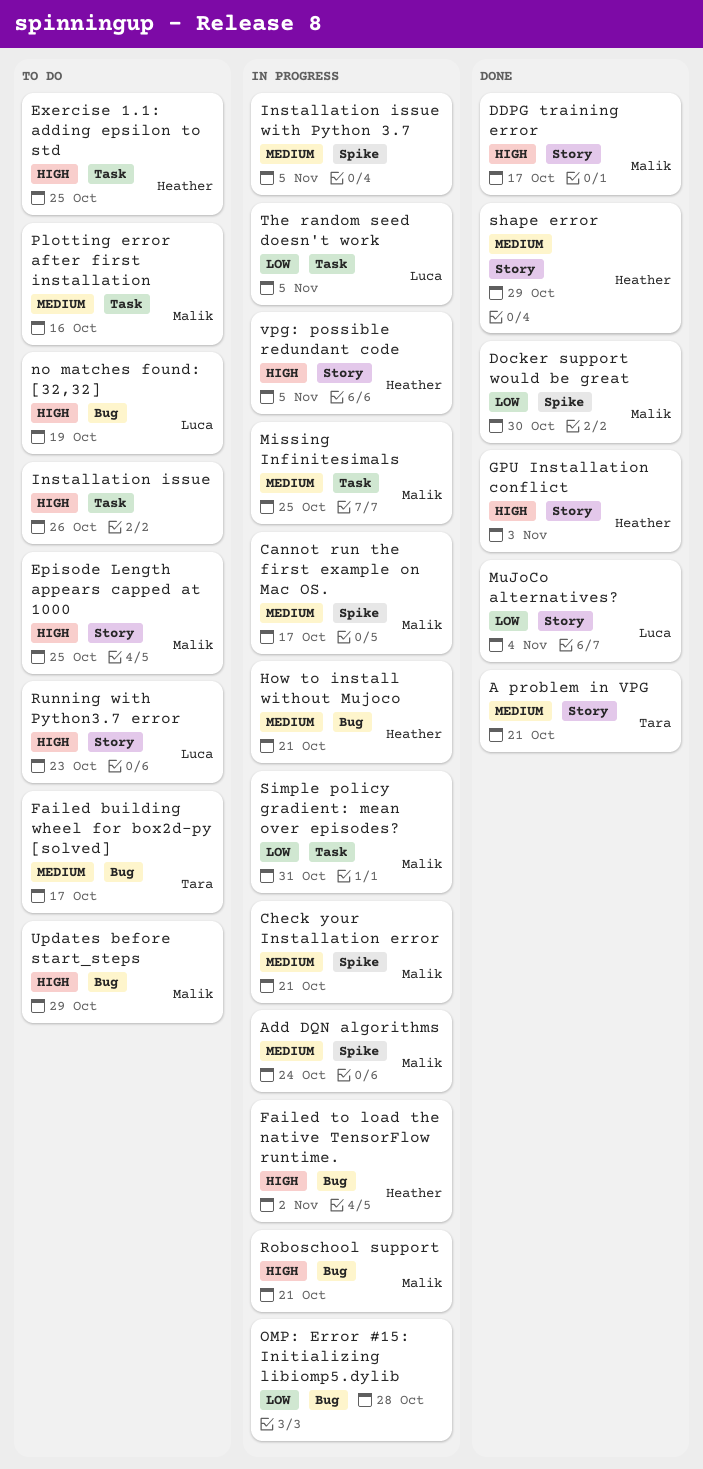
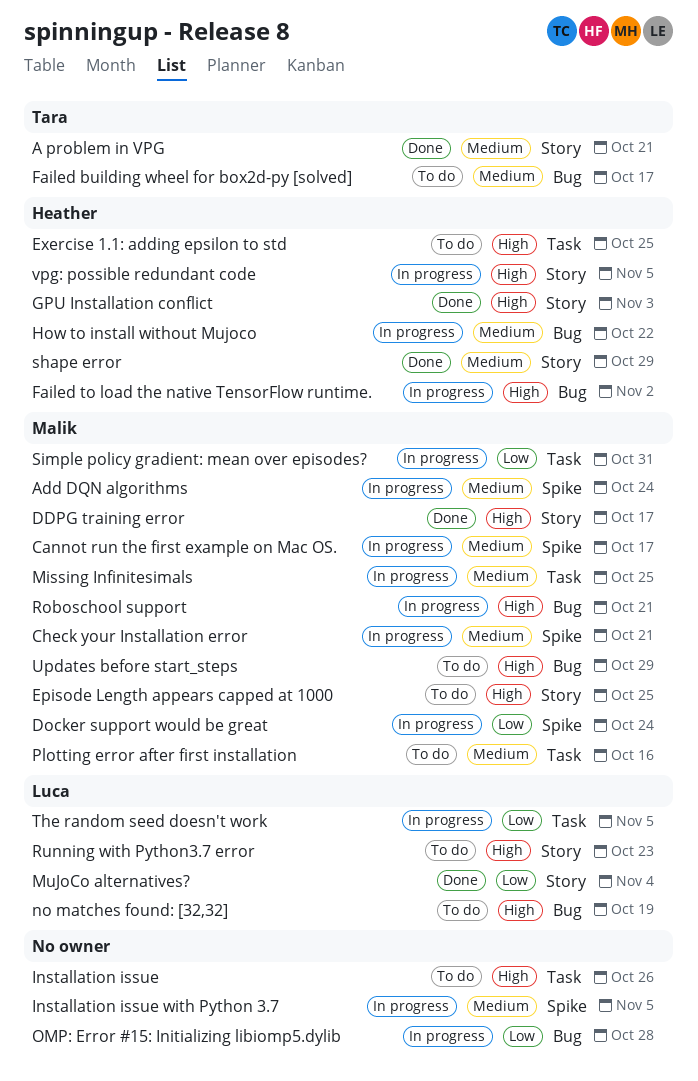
Docker support would be great, status: Done -> In progress
Docker support would be great, due: Oct 30 -> Oct 24
How to install without Mujoco, due: Oct 21 -> Oct 22

